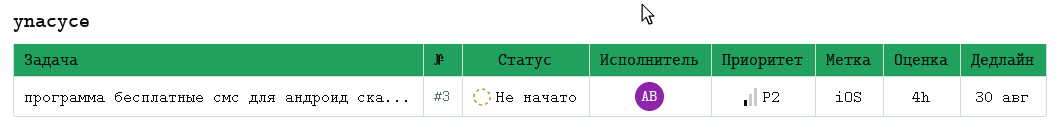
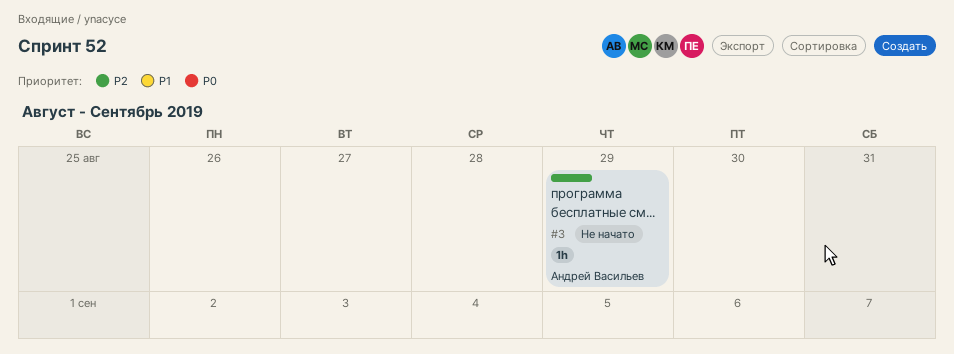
#3, estimate: 4h -> 1h
#3, due: Aug 30 -> Aug 29

